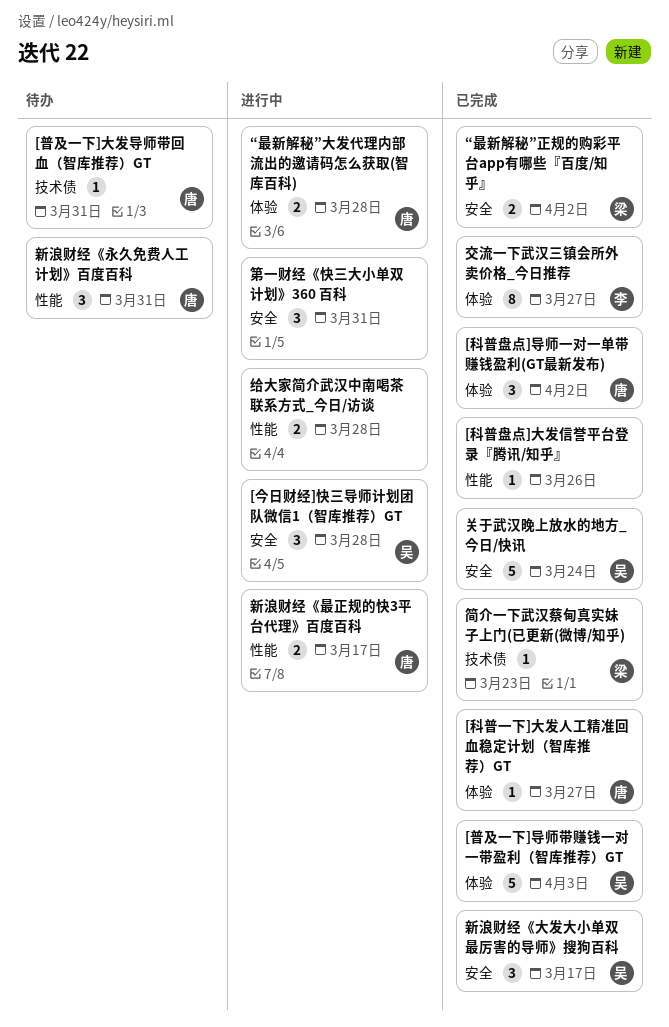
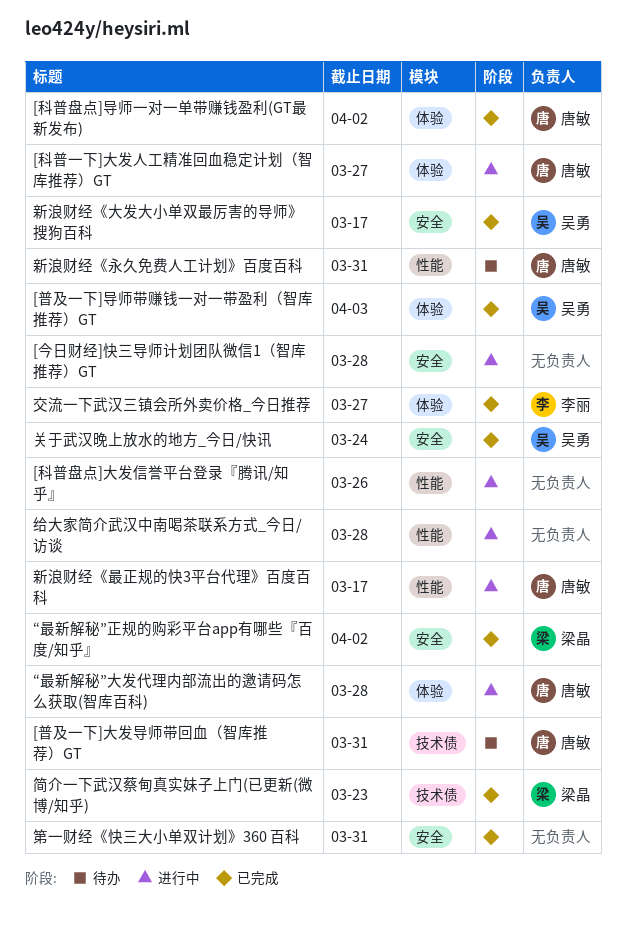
[今日财经]快三导师计划团队微信1（智库推荐）GT, owner: 吴勇 -> none
[科普一下]大发人工精准回血稳定计划（智库推荐）GT, status: 已完成 -> 进行中
[科普盘点]大发信誉平台登录『腾讯/知乎』, status: 已完成 -> 进行中
第一财经《快三大小单双计划》360 百科, status: 进行中 -> 已完成

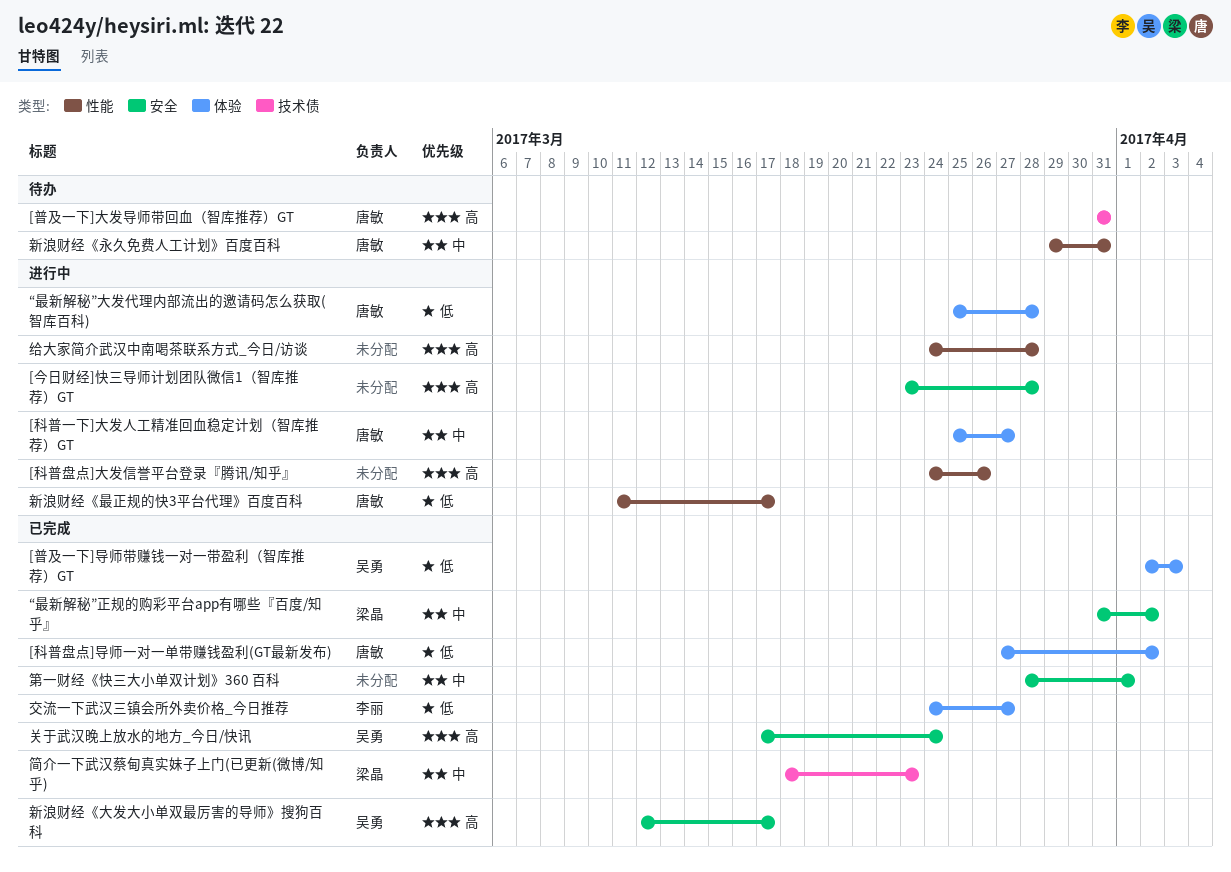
第一财经《快三大小单双计划》360 百科, due: Mar 31 -> Apr 1

